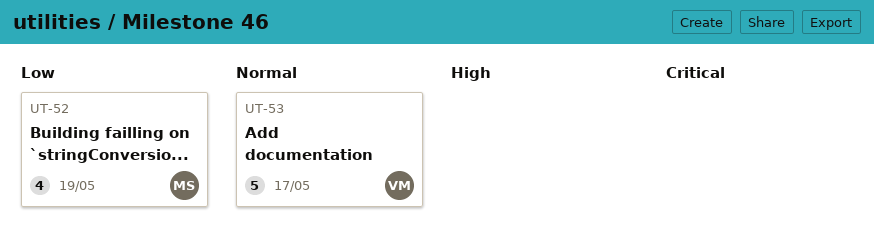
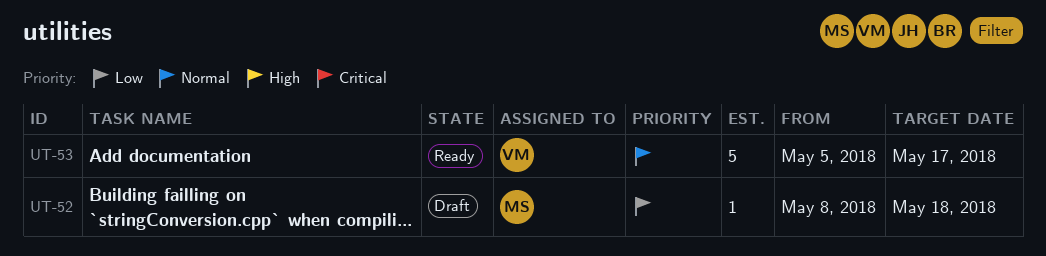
UT-52, estimate: 4 -> 1
UT-52, due: May 19 -> May 18

